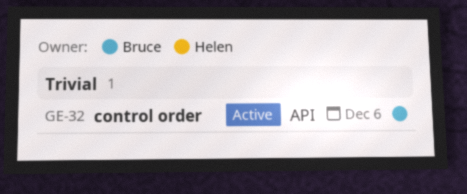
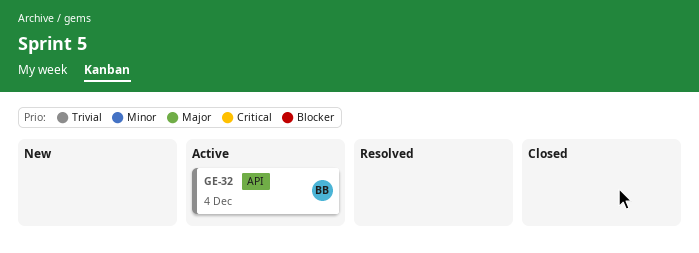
GE-32, due: Dec 6 -> Dec 4

